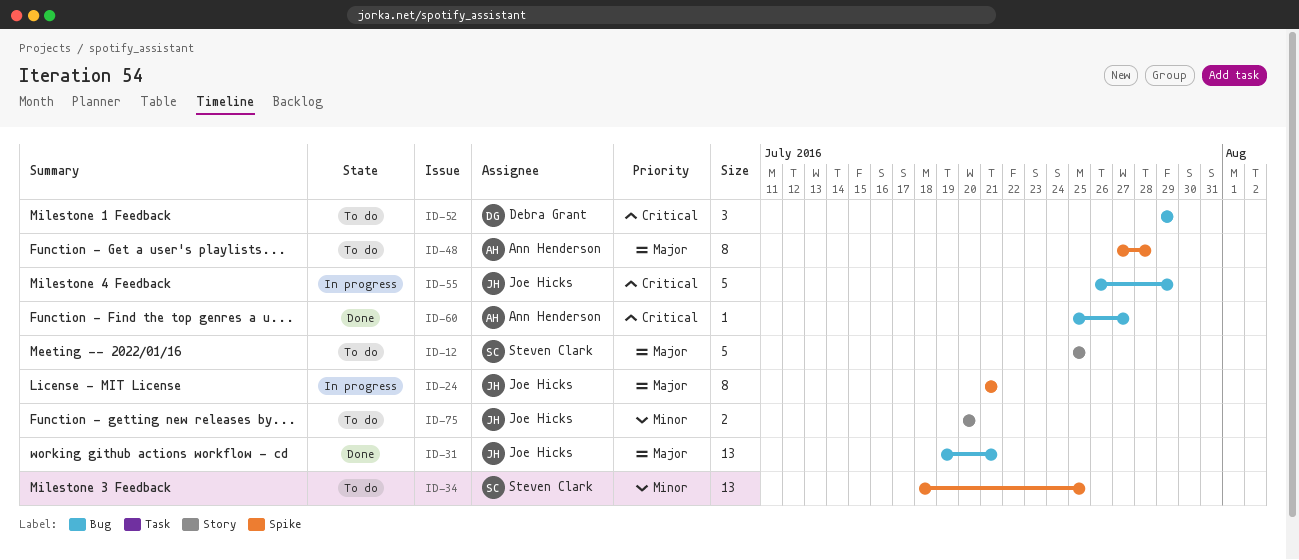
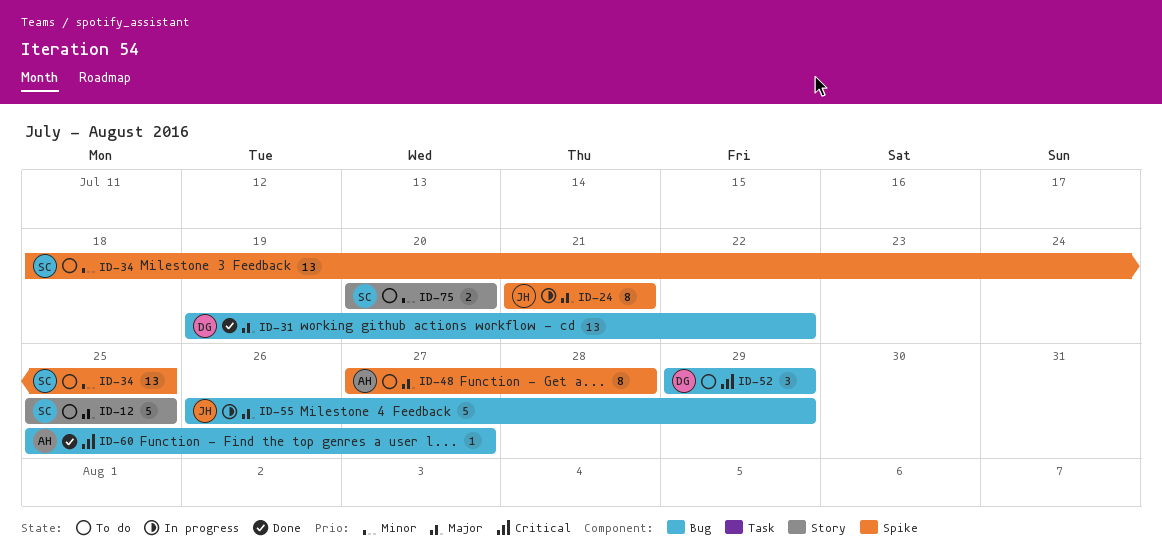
ID-31, owner: Joe Hicks -> Debra Grant
ID-31, due: Jul 21 -> Jul 22
ID-55, priority: Critical -> Major
ID-75, owner: Joe Hicks -> Steven Clark

